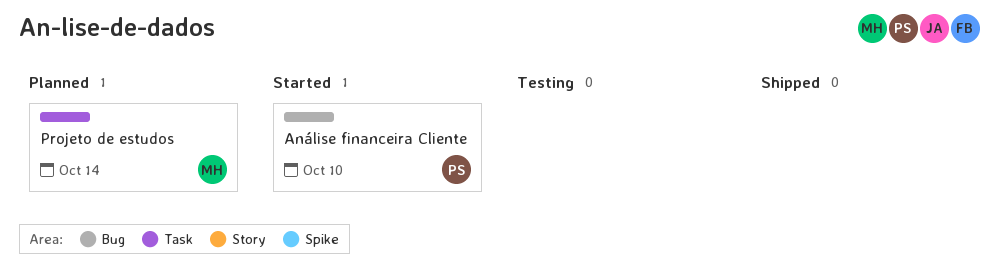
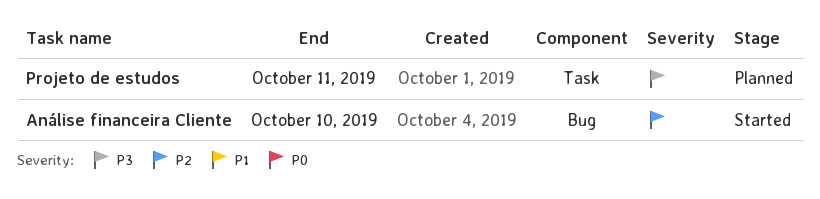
Projeto de estudos, due: Oct 14 -> Oct 11

